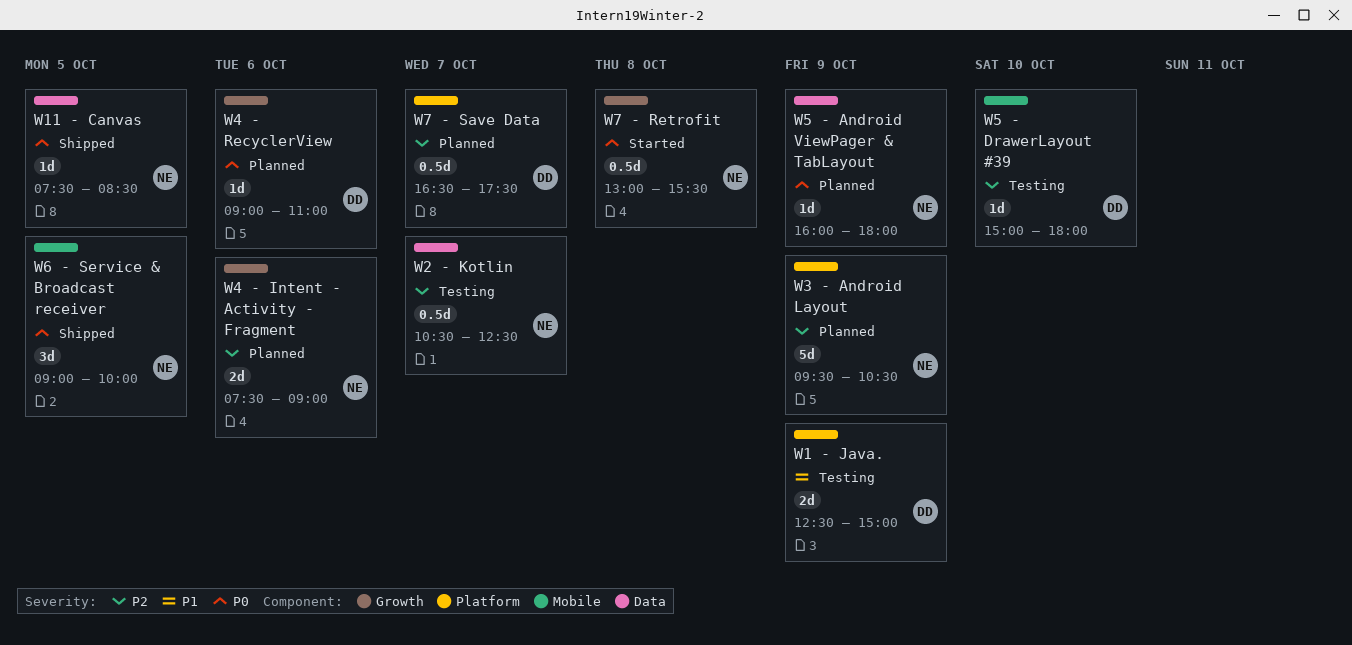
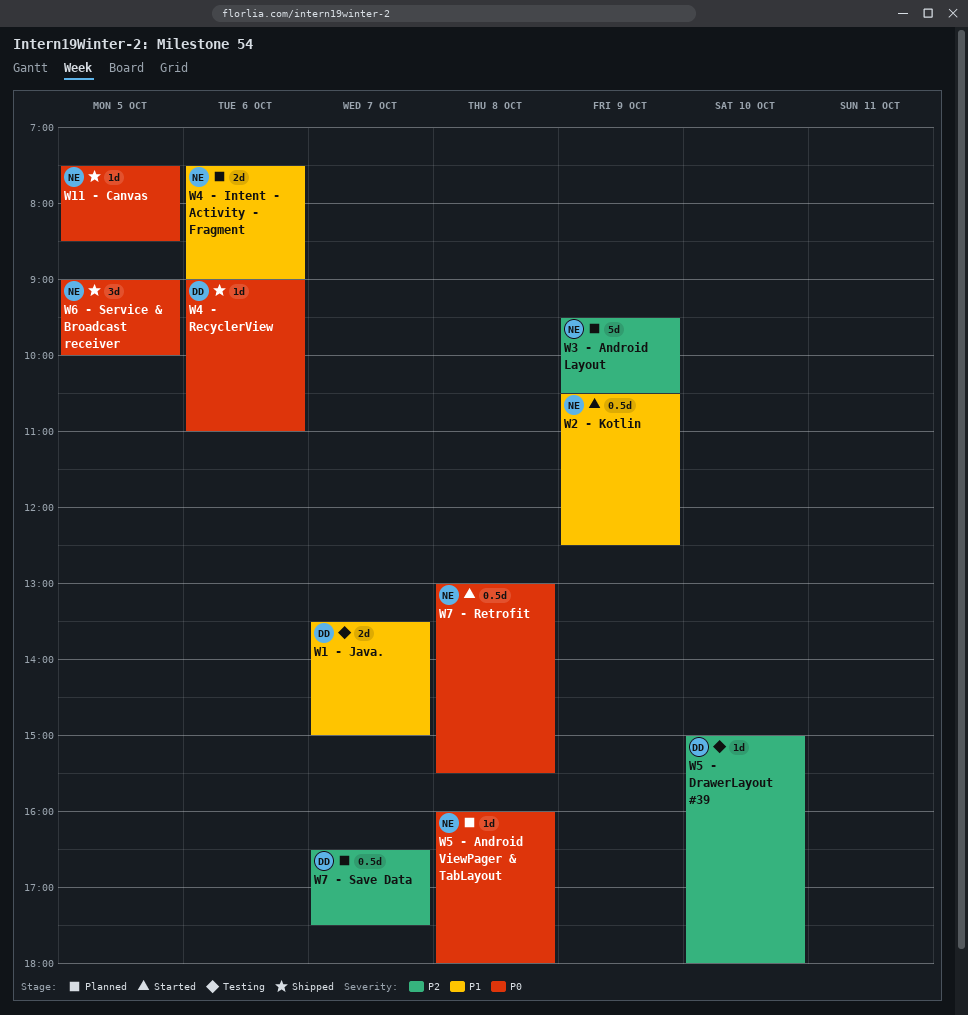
W1 - Java., day: Oct 9 -> Oct 7
W1 - Java., begins: 12:30 -> 13:30
W2 - Kotlin, status: Testing -> Started
W2 - Kotlin, priority: P2 -> P1
W2 - Kotlin, day: Oct 7 -> Oct 9
W4 - Intent - Activity - Fragment, priority: P2 -> P1
W4 - RecyclerView, status: Planned -> Shipped
W5 - Android ViewPager & TabLayout, day: Oct 9 -> Oct 8

